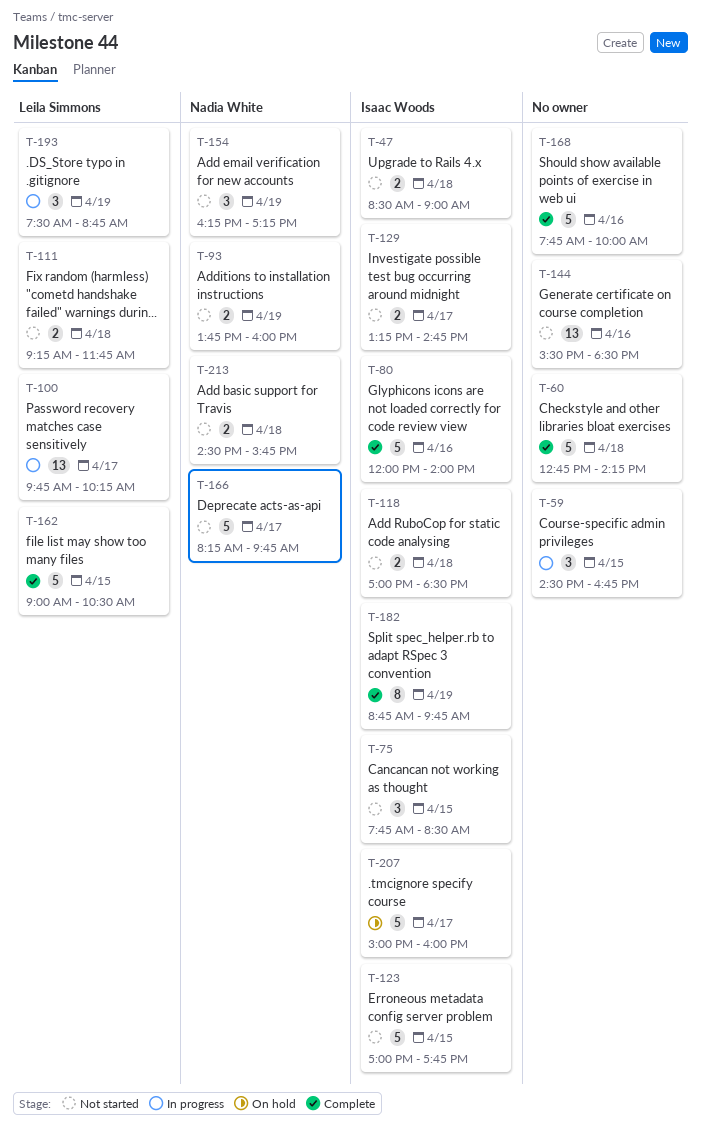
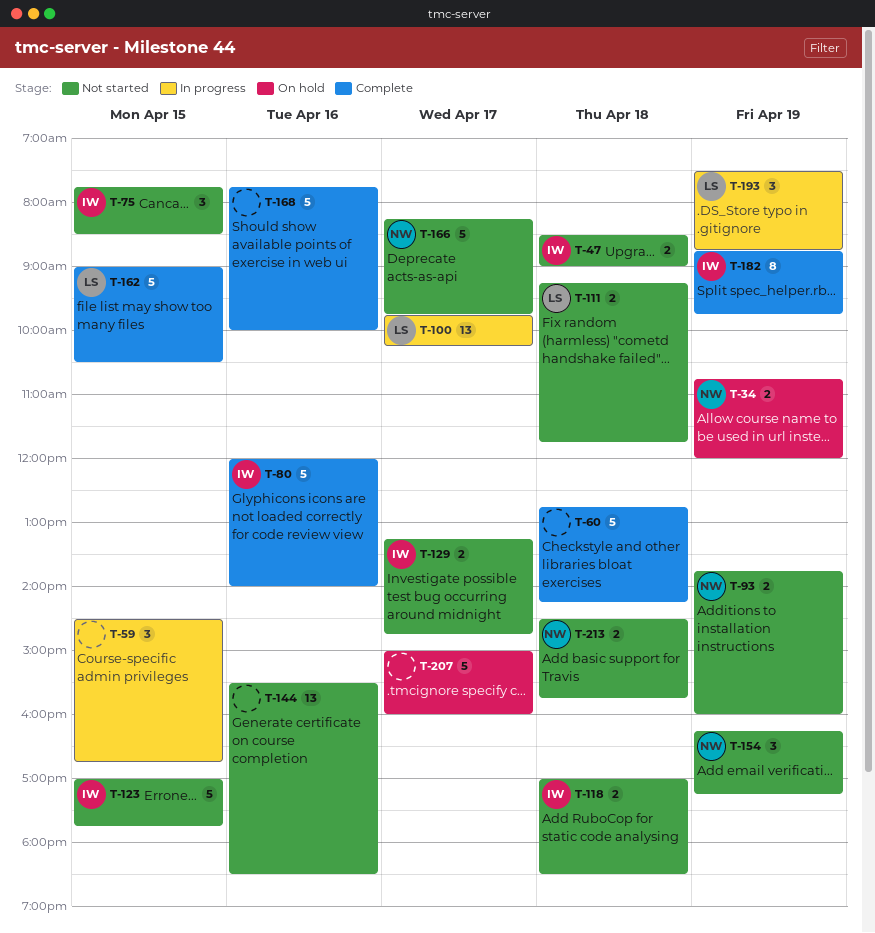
T-34: none -> present
T-207, owner: Isaac Woods -> none

